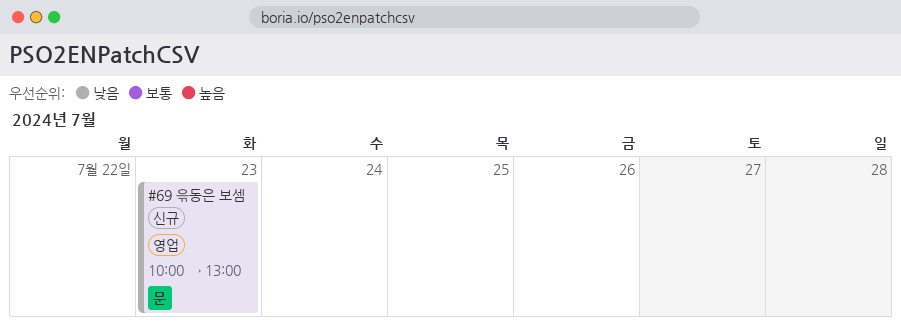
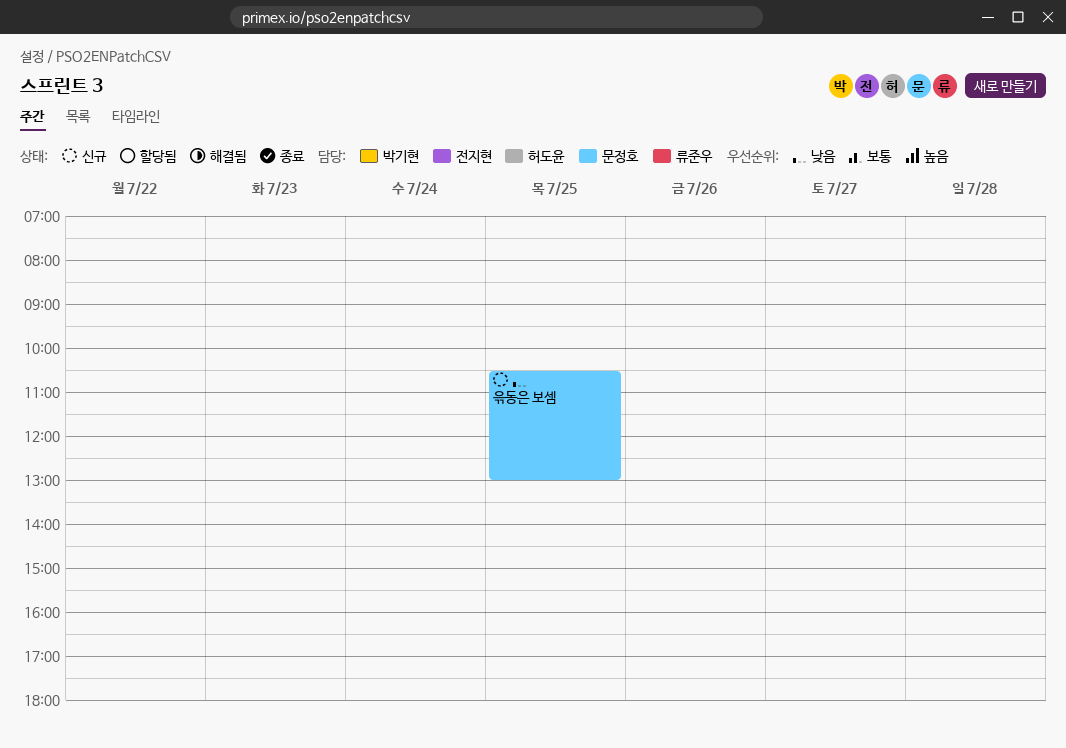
윾동은 보셈, day: Jul 23 -> Jul 25
윾동은 보셈, begins: 10:00 -> 10:30

